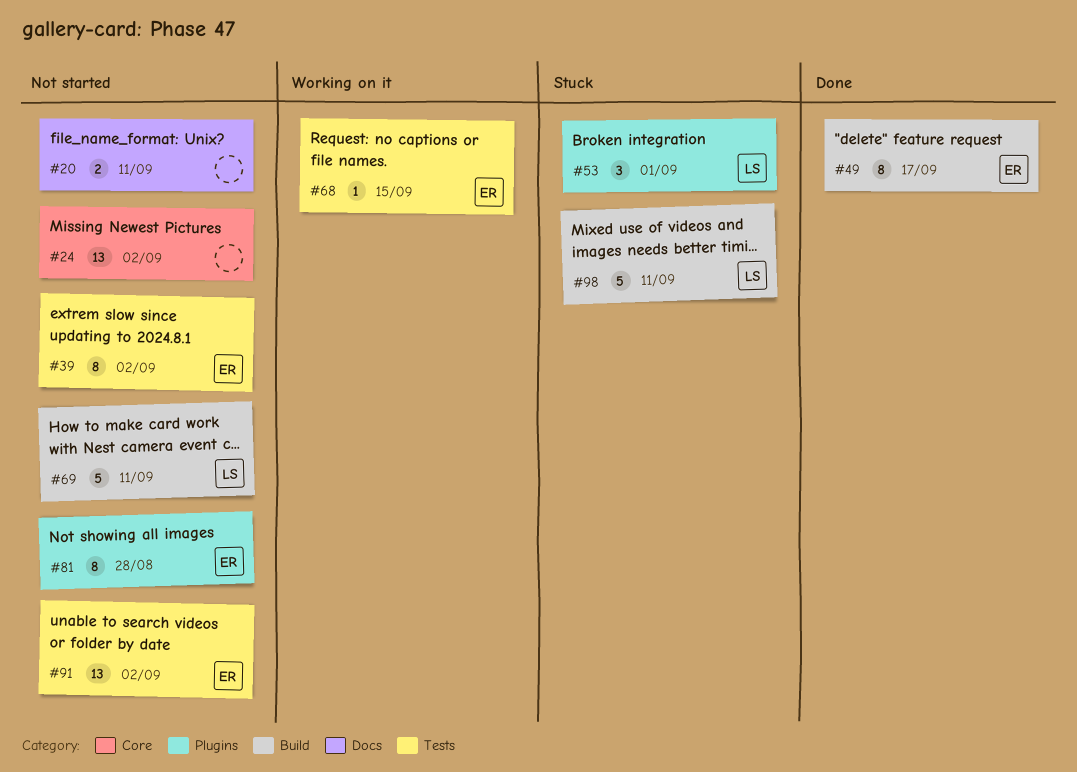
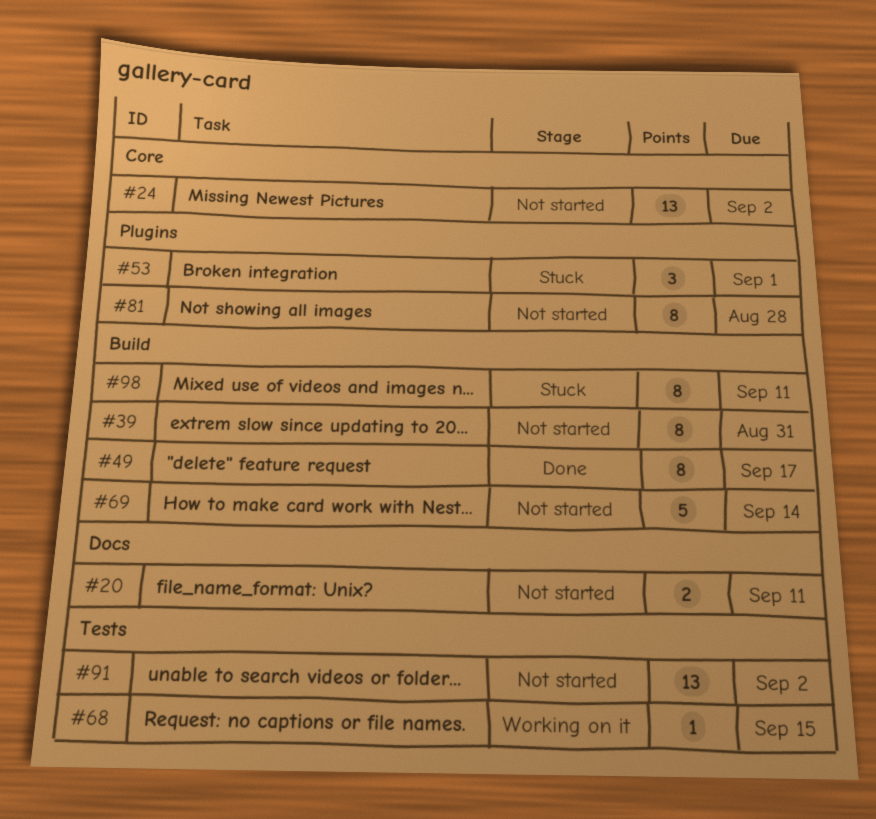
#39, label: Tests -> Build
#39, due: Sep 2 -> Aug 31
#69, due: Sep 11 -> Sep 14
#98, estimate: 5 -> 8

